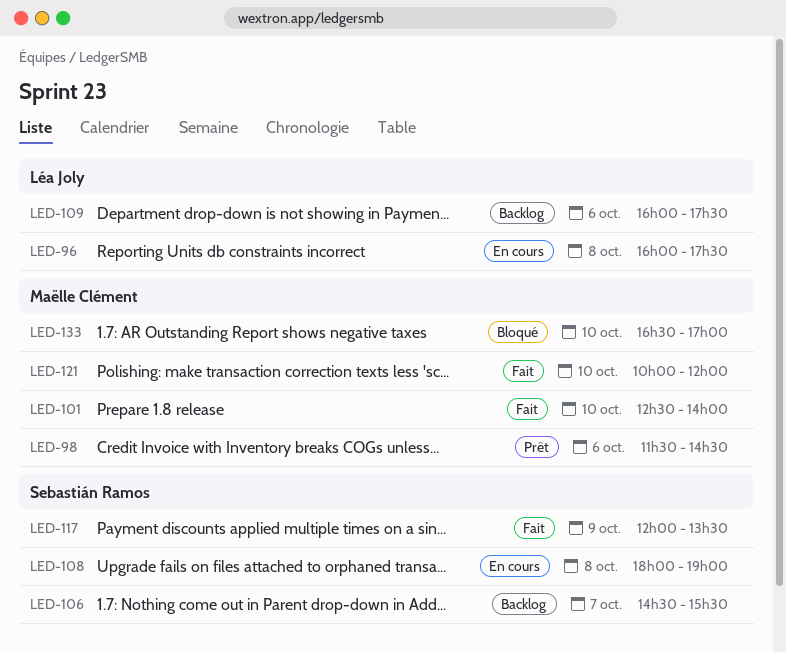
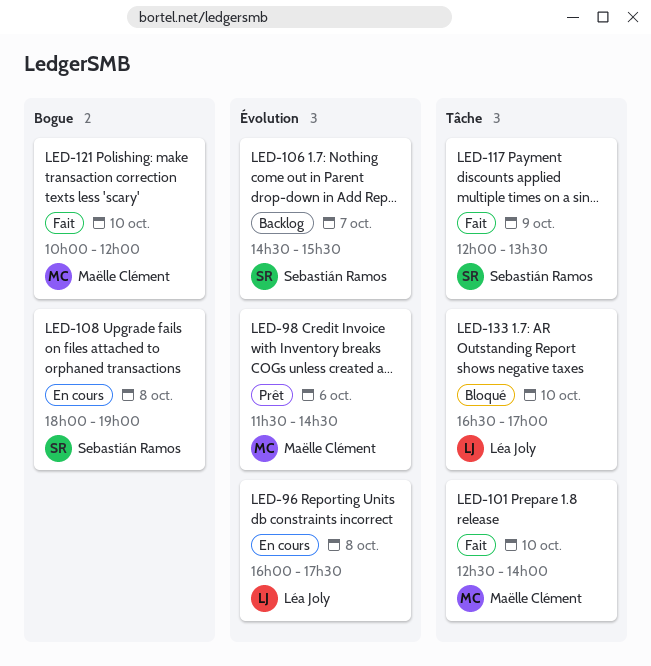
LED-109: present -> none
LED-133, owner: Maëlle Clément -> Léa Joly

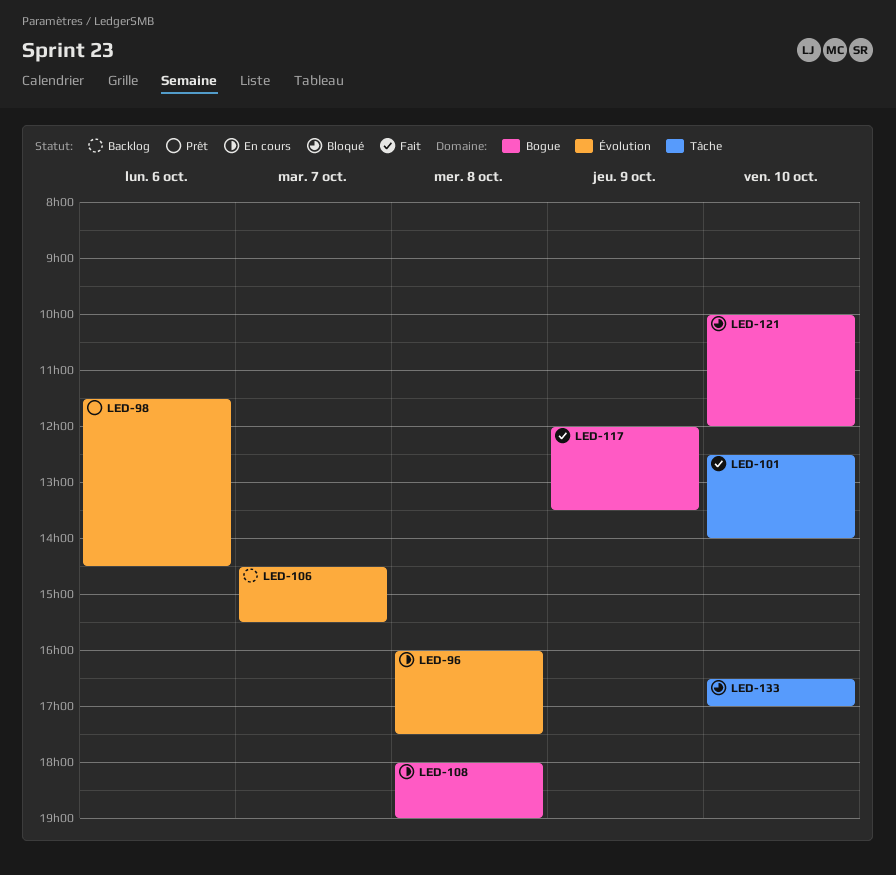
LED-117, label: Tâche -> Bogue
LED-121, status: Fait -> Bloqué

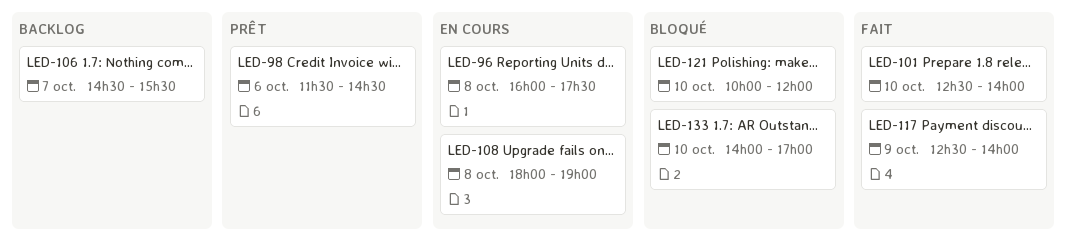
LED-117, begins: 12:00 -> 12:30
LED-117, ends: 13:30 -> 14:00
LED-133, begins: 16:30 -> 14:00

